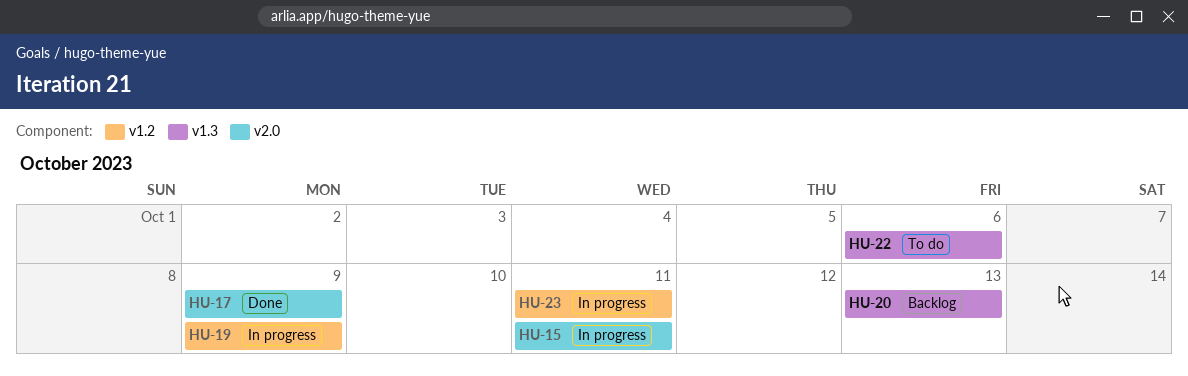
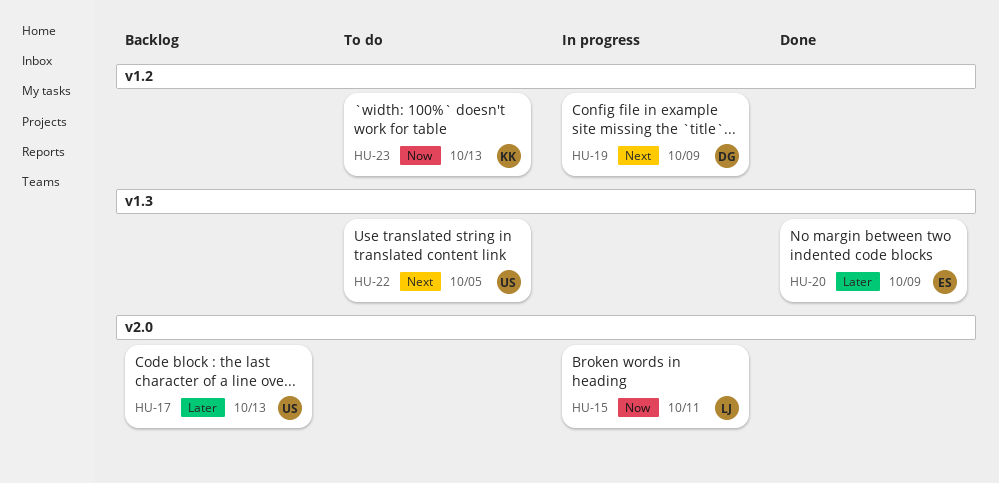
HU-17, status: Done -> Backlog
HU-17, due: Oct 9 -> Oct 13
HU-20, status: Backlog -> Done
HU-20, due: Oct 13 -> Oct 9
HU-22, due: Oct 6 -> Oct 5
HU-23, status: In progress -> To do
HU-23, due: Oct 11 -> Oct 13

